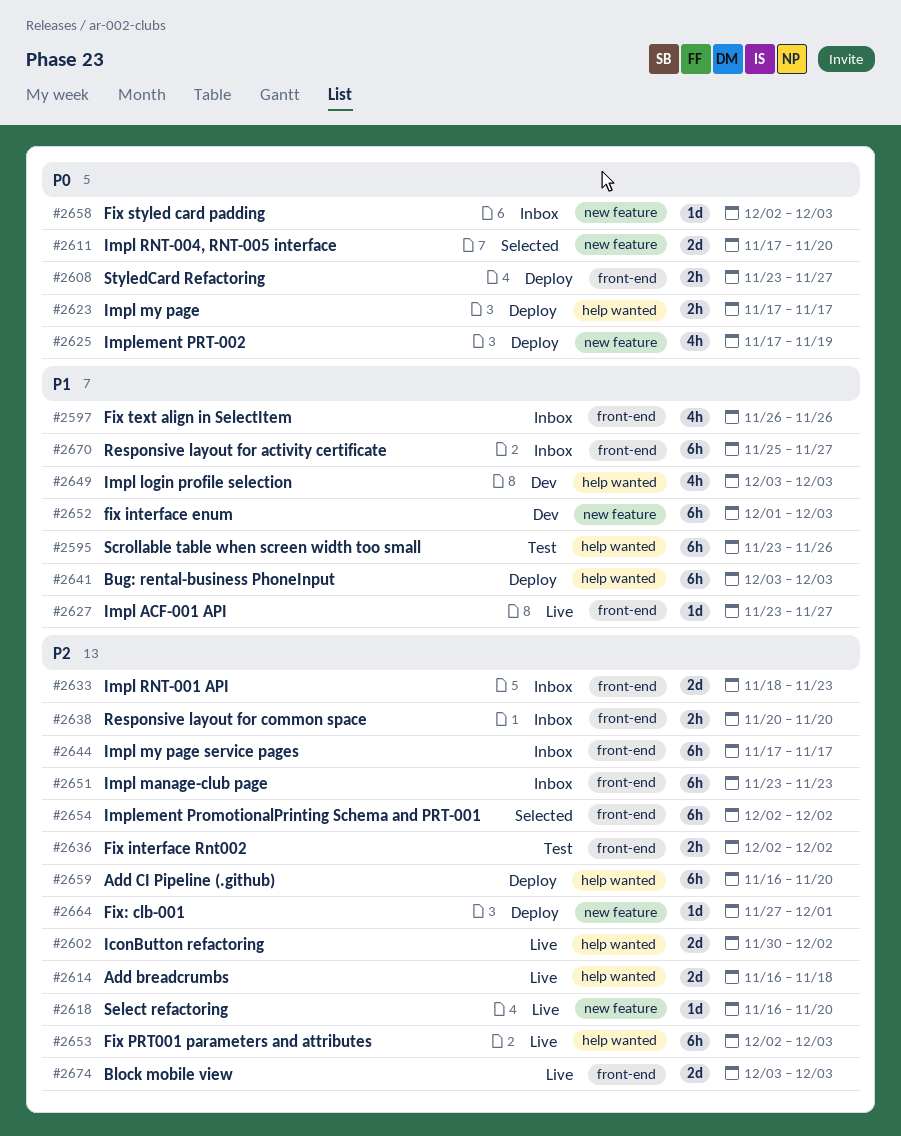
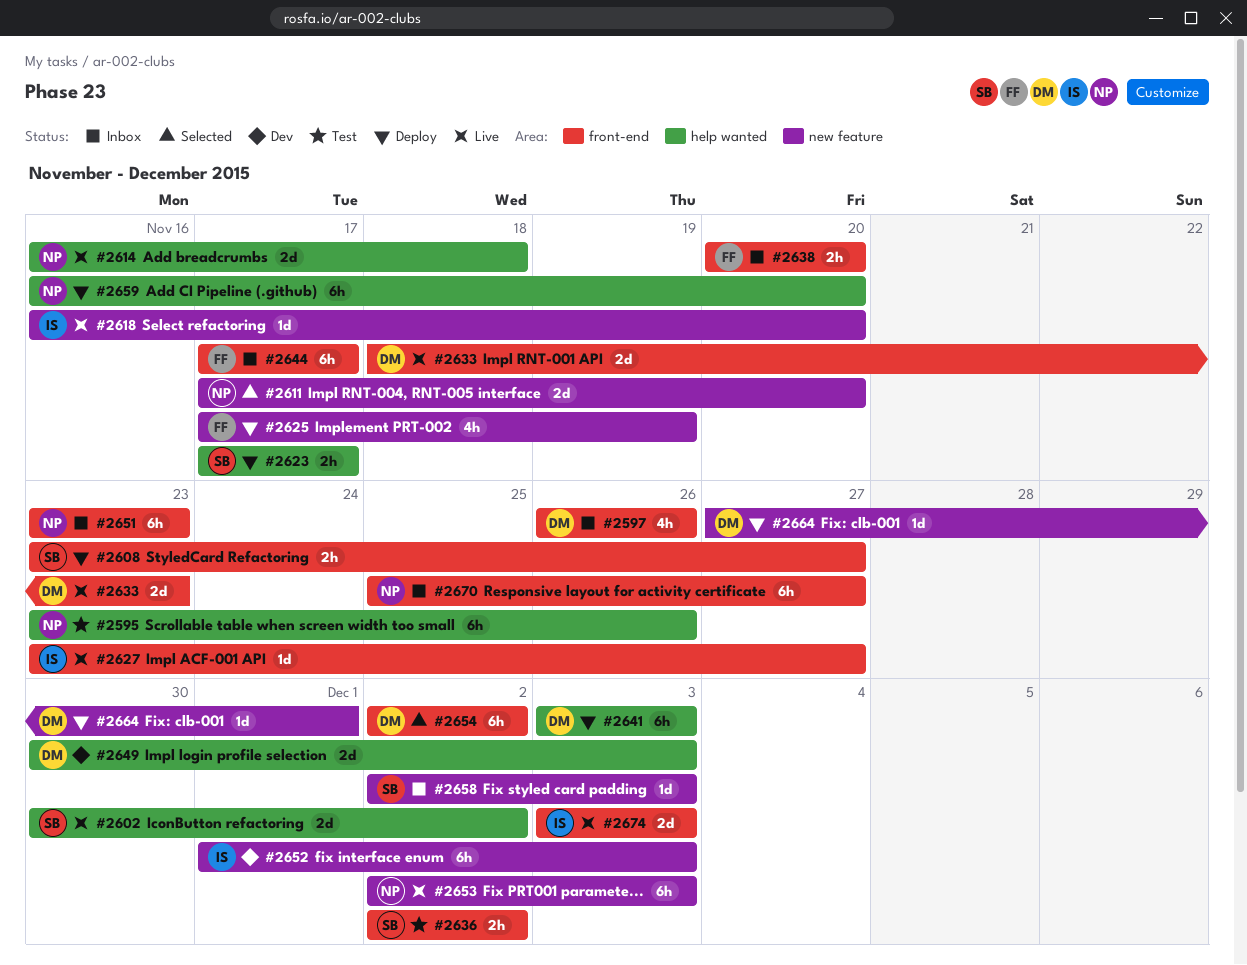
#2633, status: Inbox -> Live
#2649, estimate: 4h -> 2d
#2649, start: Dec 3 -> Nov 30
#2653, label: help wanted -> new feature

